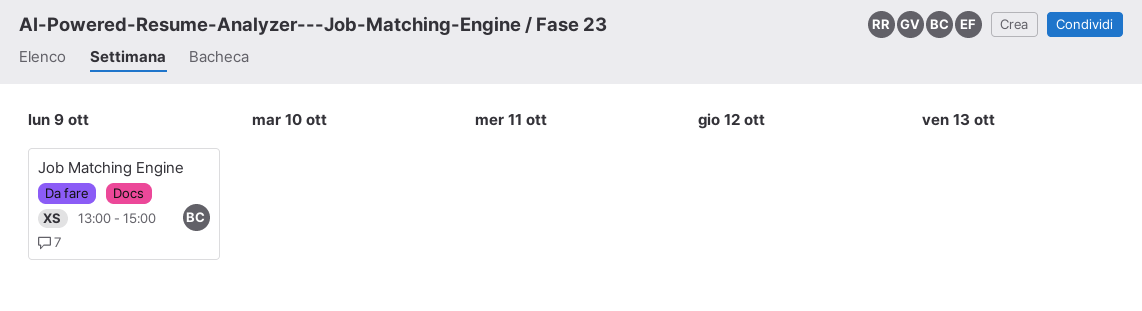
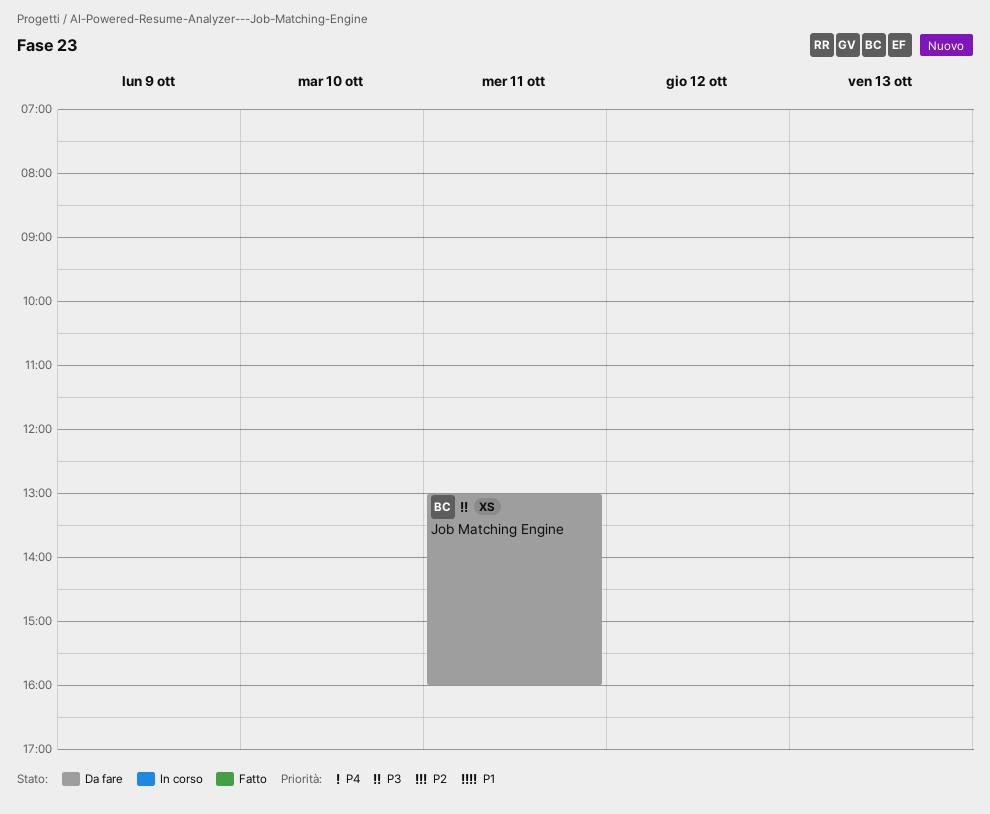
Job Matching Engine, day: Oct 9 -> Oct 11
Job Matching Engine, ends: 15:00 -> 16:00

